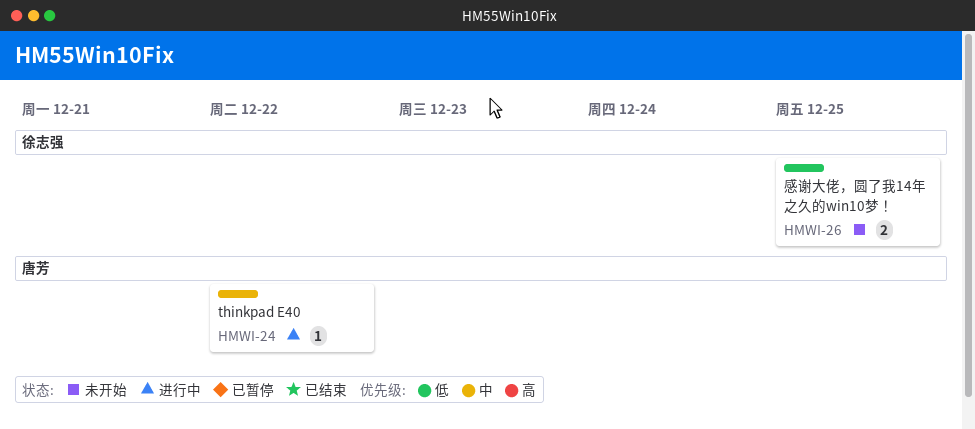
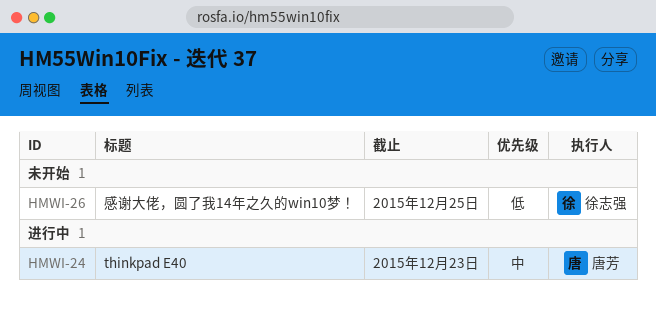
HMWI-24, due: Dec 22 -> Dec 23

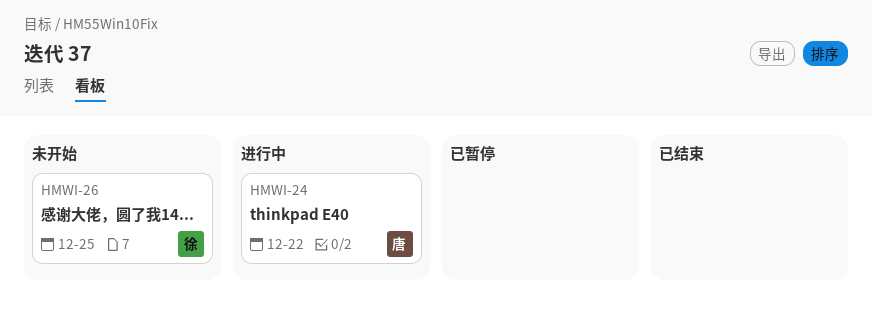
HMWI-24, due: Dec 23 -> Dec 22

